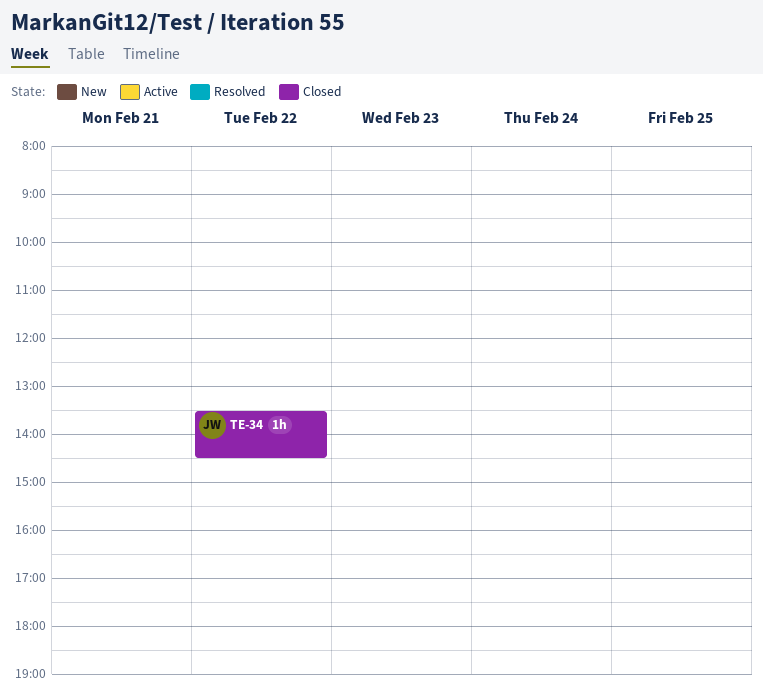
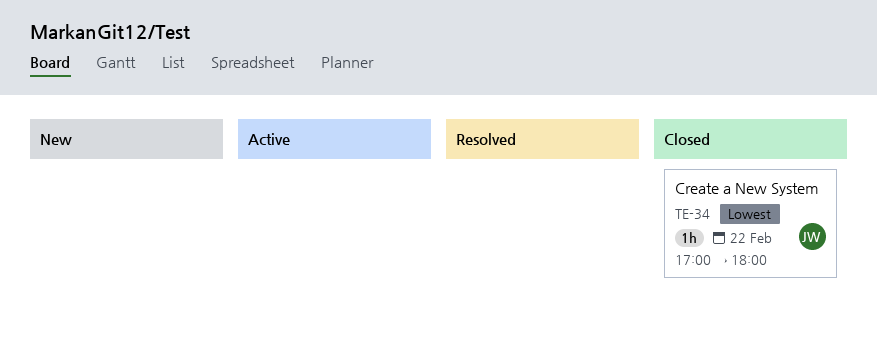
TE-34, begins: 13:30 -> 17:00
TE-34, ends: 14:30 -> 18:00

